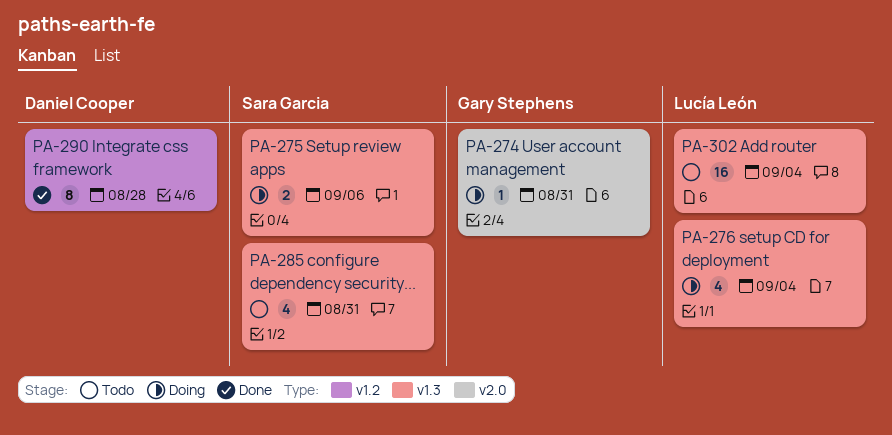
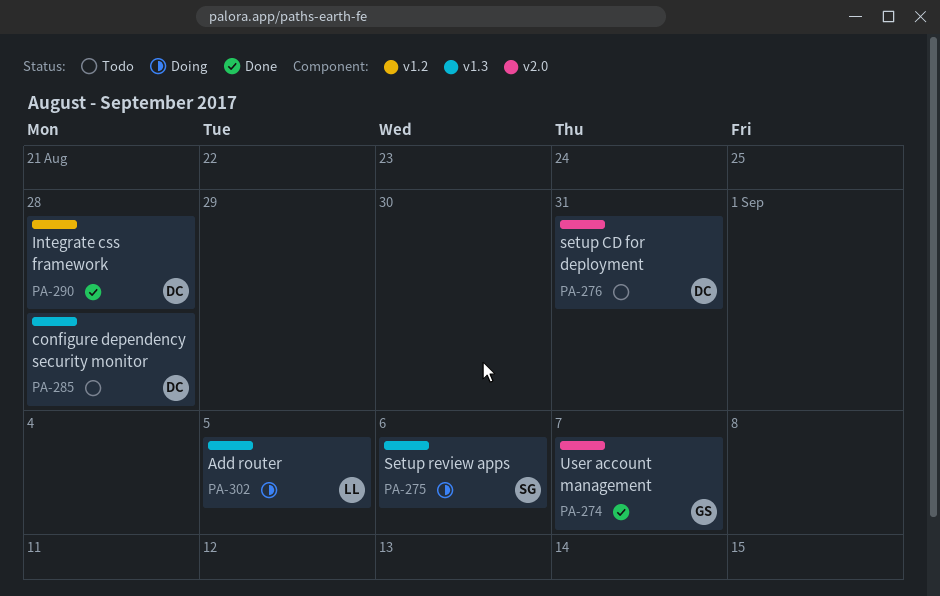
PA-274, status: Doing -> Done
PA-274, due: Aug 31 -> Sep 7
PA-276, status: Doing -> Todo
PA-276, owner: Lucía León -> Daniel Cooper
PA-276, label: v1.3 -> v2.0
PA-276, due: Sep 4 -> Aug 31
PA-285, owner: Sara Garcia -> Daniel Cooper
PA-285, due: Aug 31 -> Aug 28
PA-302, status: Todo -> Doing
PA-302, due: Sep 4 -> Sep 5

